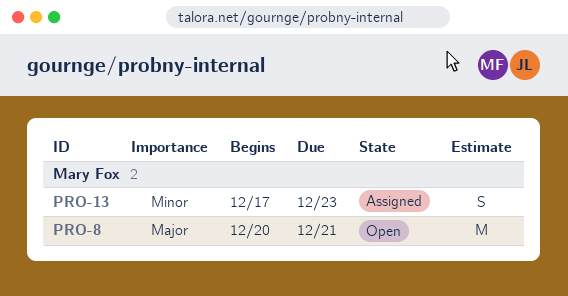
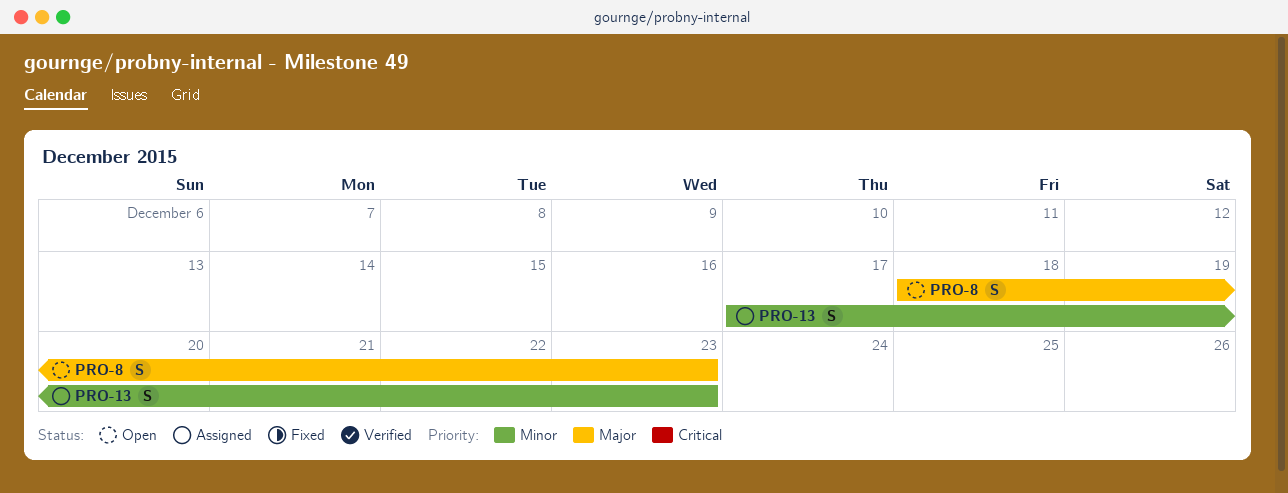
PRO-8, estimate: M -> S
PRO-8, start: Dec 20 -> Dec 18
PRO-8, due: Dec 21 -> Dec 23

